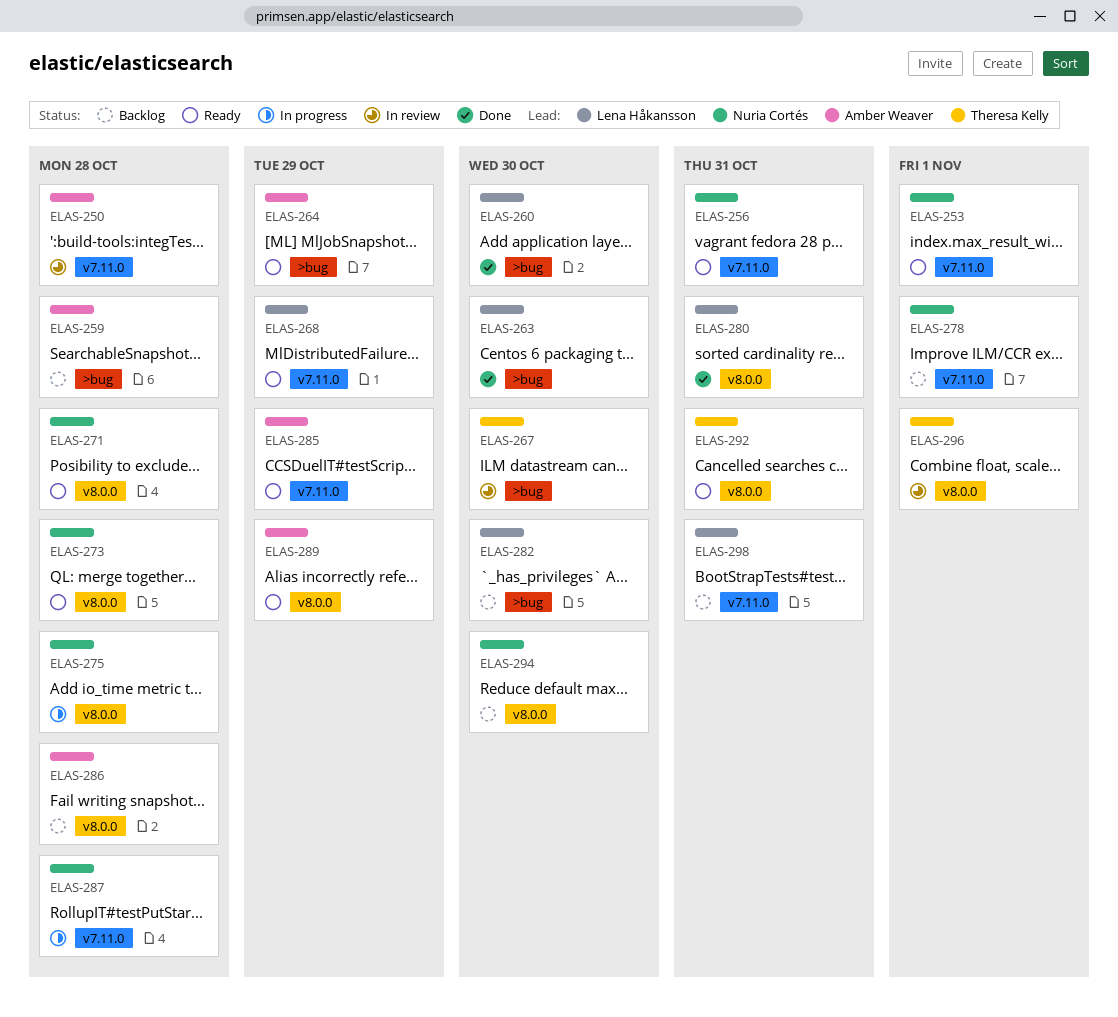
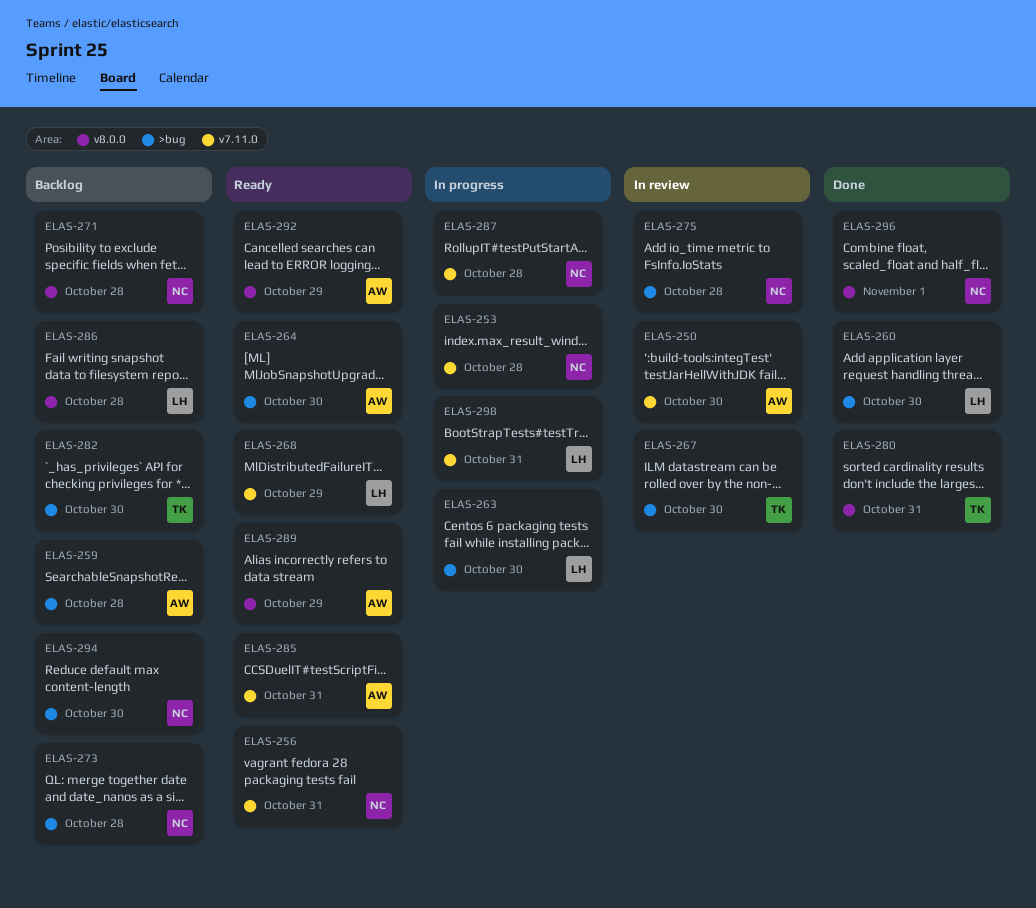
ELAS-250, due: Oct 28 -> Oct 30
ELAS-253, status: Ready -> In progress
ELAS-253, due: Nov 1 -> Oct 28
ELAS-263, status: Done -> In progress
ELAS-264, due: Oct 29 -> Oct 30
ELAS-271, status: Ready -> Backlog
ELAS-273, status: Ready -> Backlog
ELAS-273, label: v8.0.0 -> >bug
ELAS-275, status: In progress -> In review
ELAS-275, label: v8.0.0 -> >bug
ELAS-278: present -> none
ELAS-280, owner: Lena Håkansson -> Theresa Kelly
ELAS-282, owner: Lena Håkansson -> Theresa Kelly
ELAS-285, due: Oct 29 -> Oct 31
ELAS-286, owner: Amber Weaver -> Lena Håkansson
ELAS-292, owner: Theresa Kelly -> Amber Weaver
ELAS-292, due: Oct 31 -> Oct 29
ELAS-294, label: v8.0.0 -> >bug
ELAS-296, status: In review -> Done
ELAS-296, owner: Theresa Kelly -> Nuria Cortés
ELAS-298, status: Backlog -> In progress

